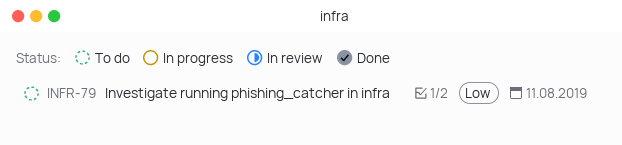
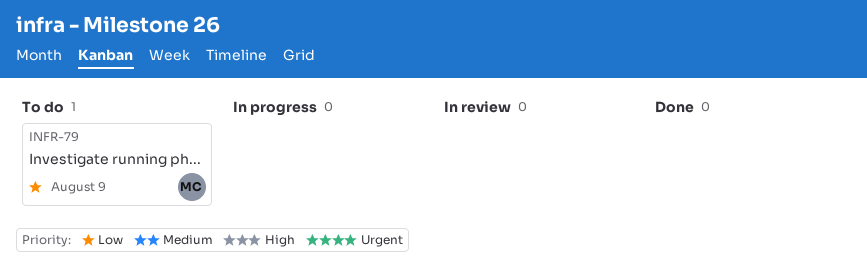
INFR-79, due: Aug 11 -> Aug 9

